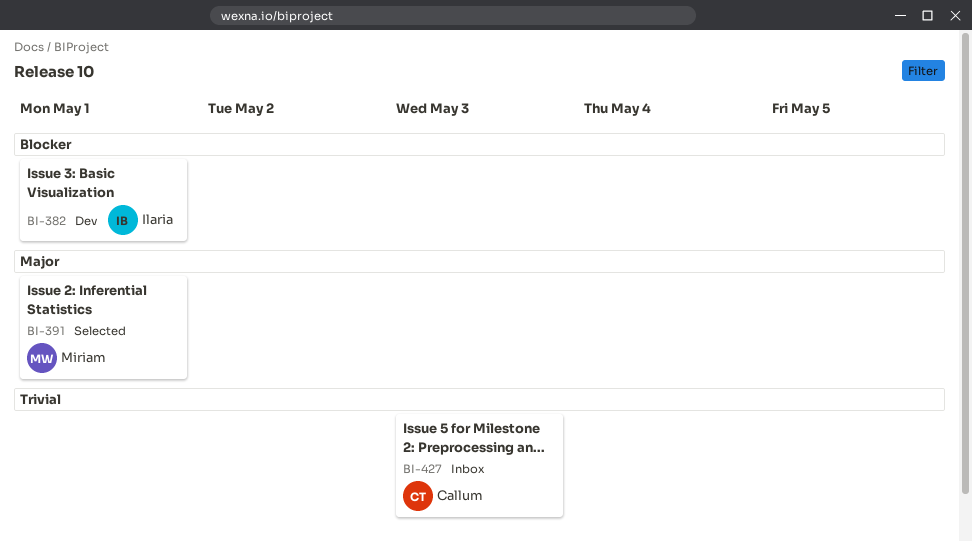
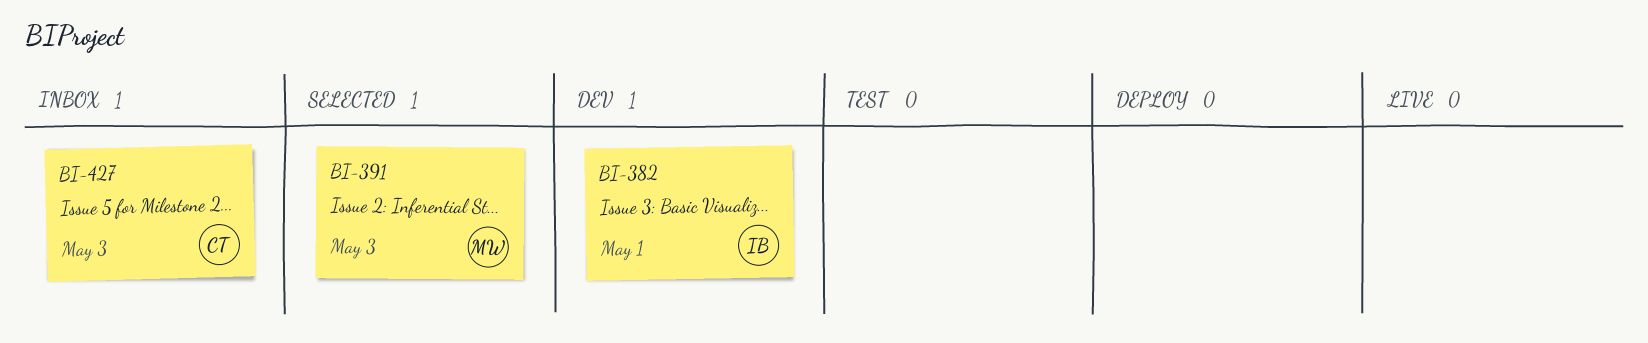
BI-391, due: May 1 -> May 3

